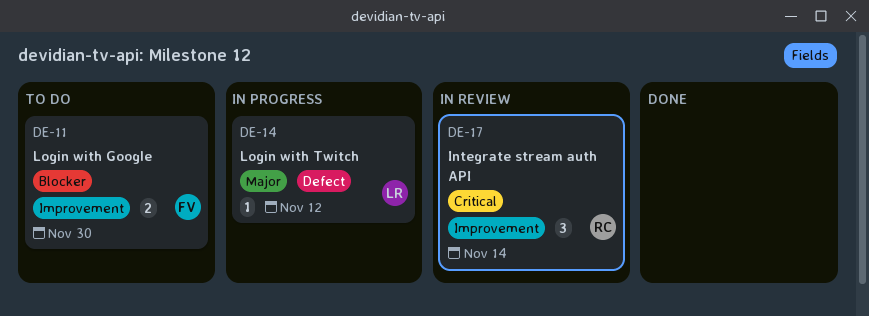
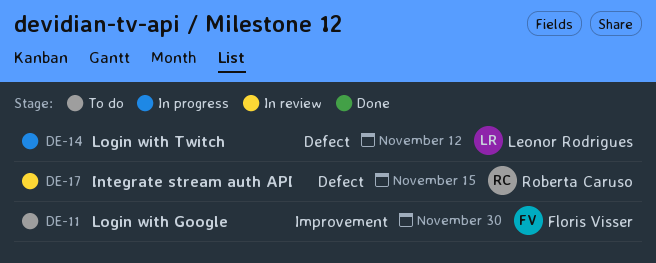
DE-17, label: Improvement -> Defect
DE-17, due: Nov 14 -> Nov 15

